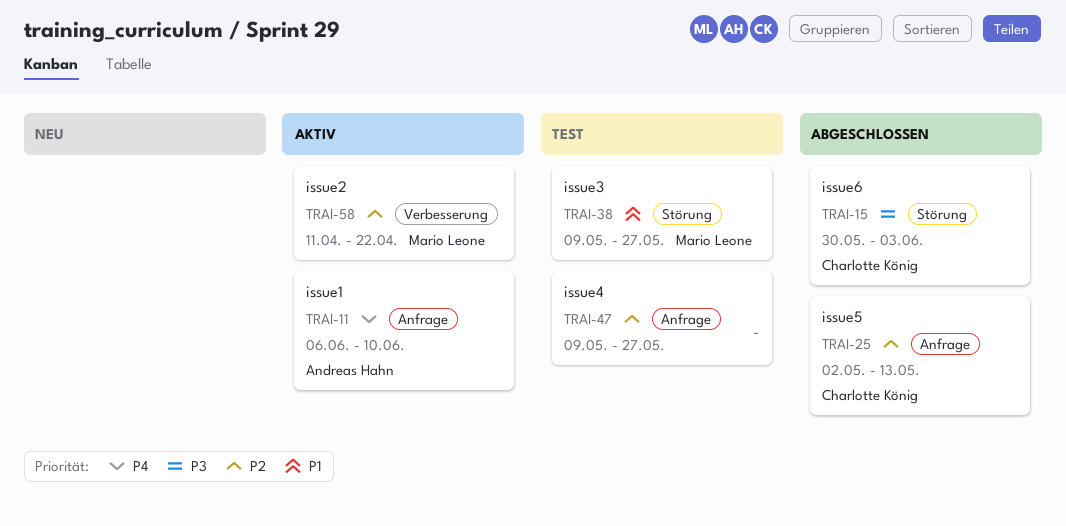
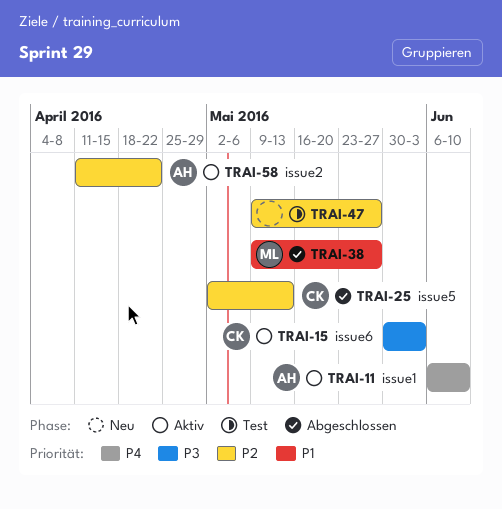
TRAI-15, status: Abgeschlossen -> Aktiv
TRAI-38, status: Test -> Abgeschlossen
TRAI-58, owner: Mario Leone -> Andreas Hahn

